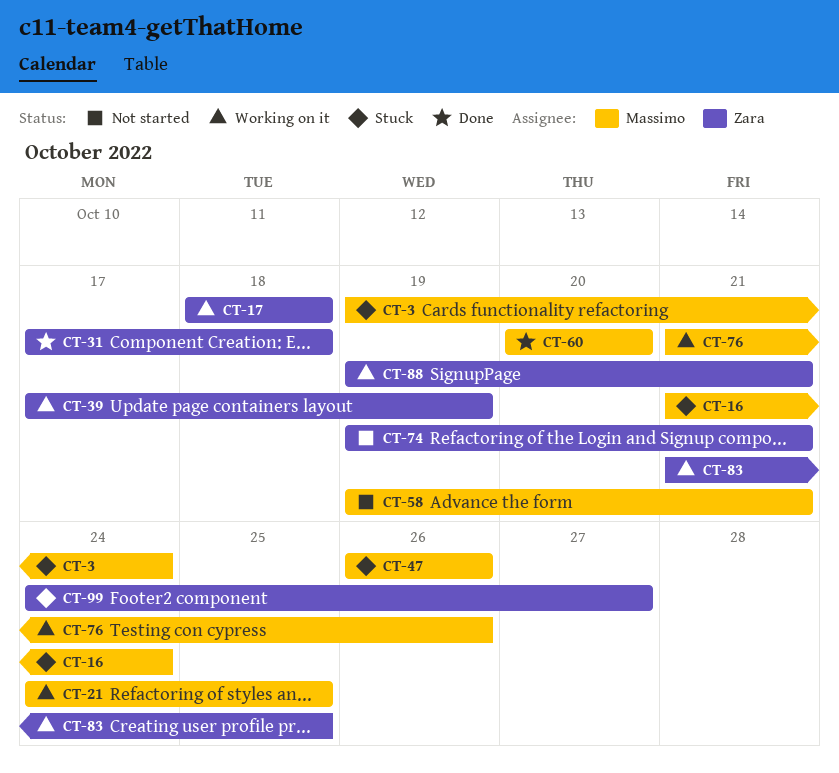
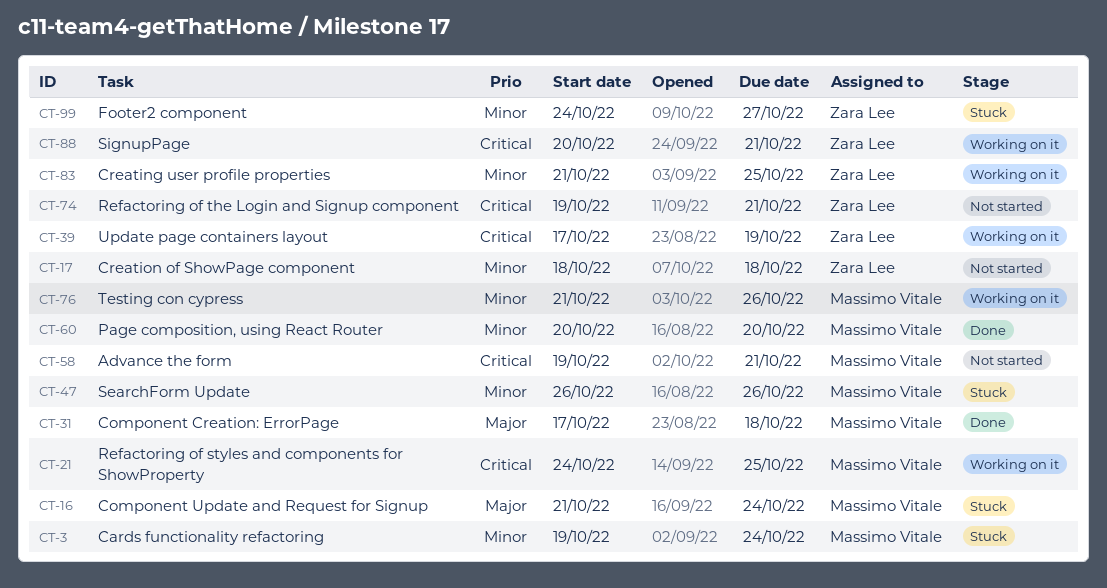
CT-17, status: Working on it -> Not started
CT-31, owner: Zara Lee -> Massimo Vitale
CT-88, start: Oct 19 -> Oct 20

